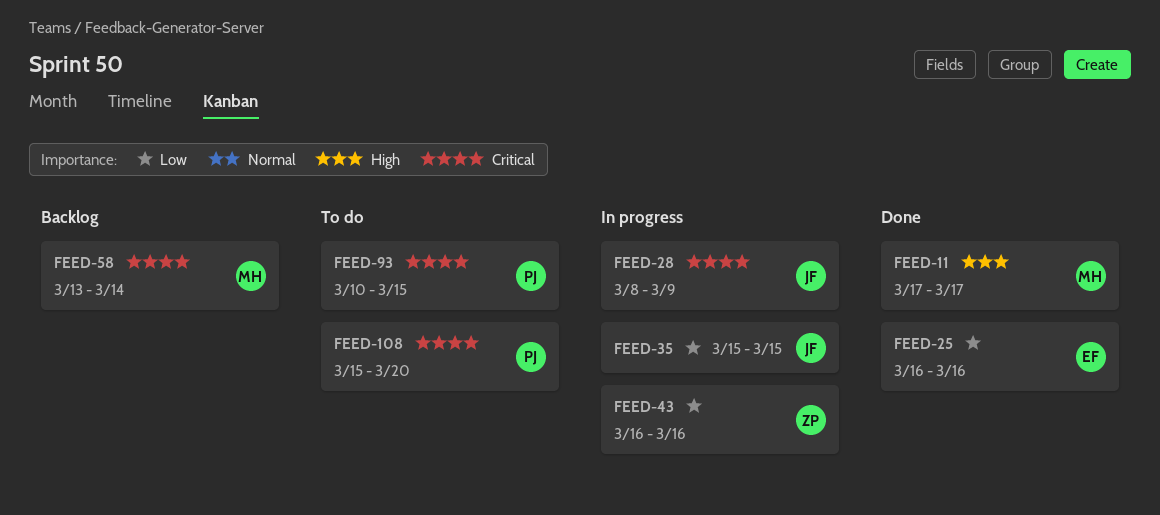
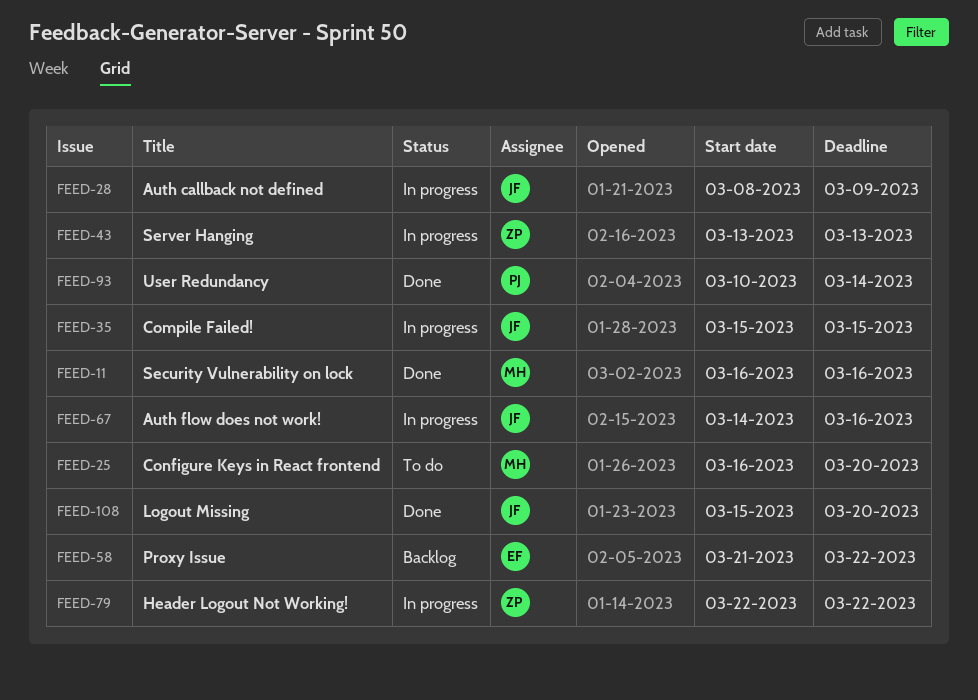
FEED-11, start: Mar 17 -> Mar 16
FEED-11, due: Mar 17 -> Mar 16
FEED-25, status: Done -> To do
FEED-25, owner: EF -> MH
FEED-25, due: Mar 16 -> Mar 20
FEED-43, start: Mar 16 -> Mar 13
FEED-43, due: Mar 16 -> Mar 13
FEED-58, owner: MH -> EF
FEED-58, start: Mar 13 -> Mar 21
FEED-58, due: Mar 14 -> Mar 22
FEED-67: none -> present
FEED-79: none -> present
FEED-93, status: To do -> Done
FEED-93, due: Mar 15 -> Mar 14
FEED-108, status: To do -> Done
FEED-108, owner: PJ -> JF

